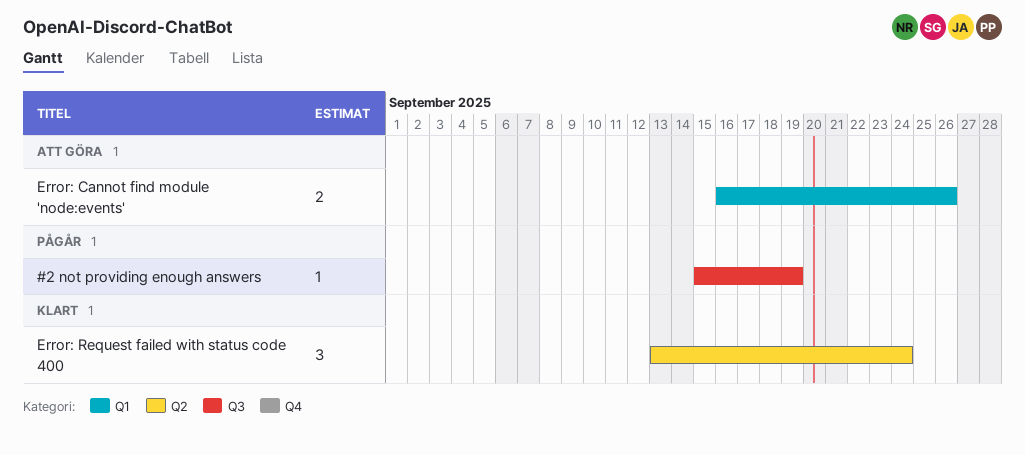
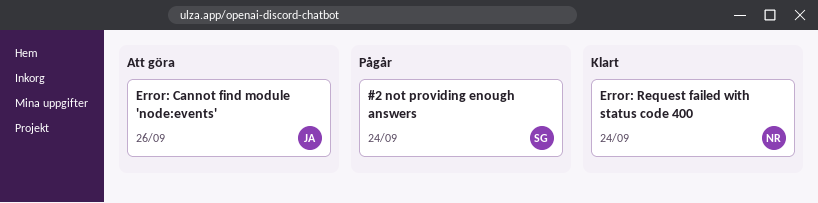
#2 not providing enough answers, due: Sep 19 -> Sep 24

